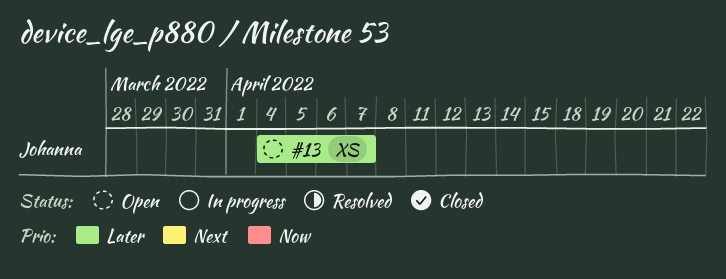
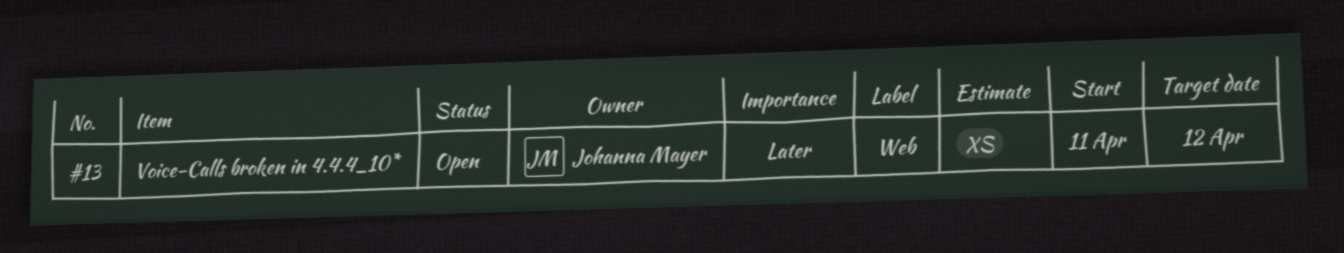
#13, start: Apr 4 -> Apr 11
#13, due: Apr 7 -> Apr 12

